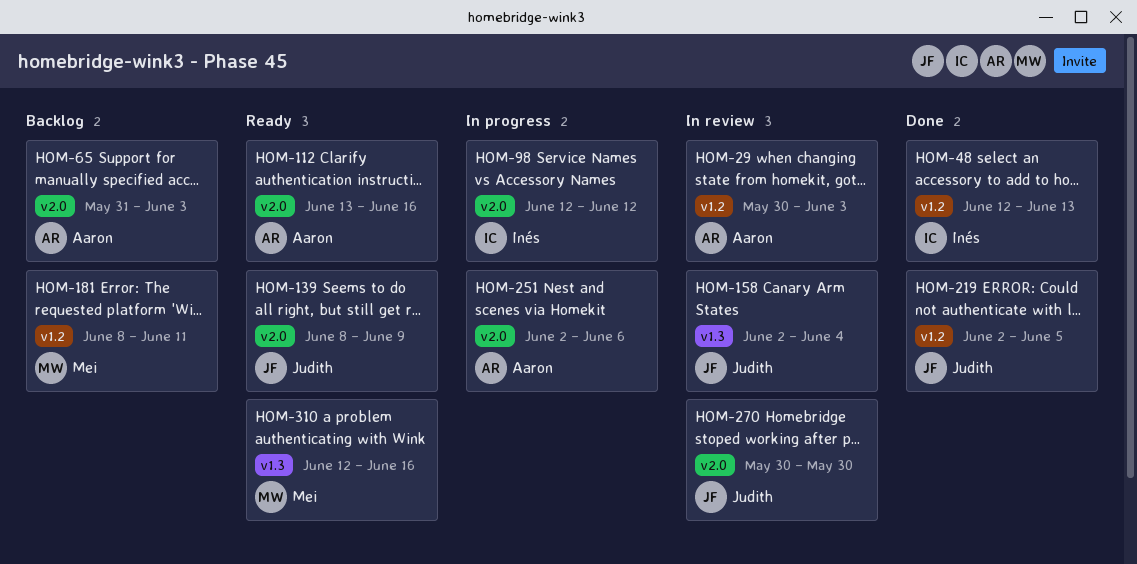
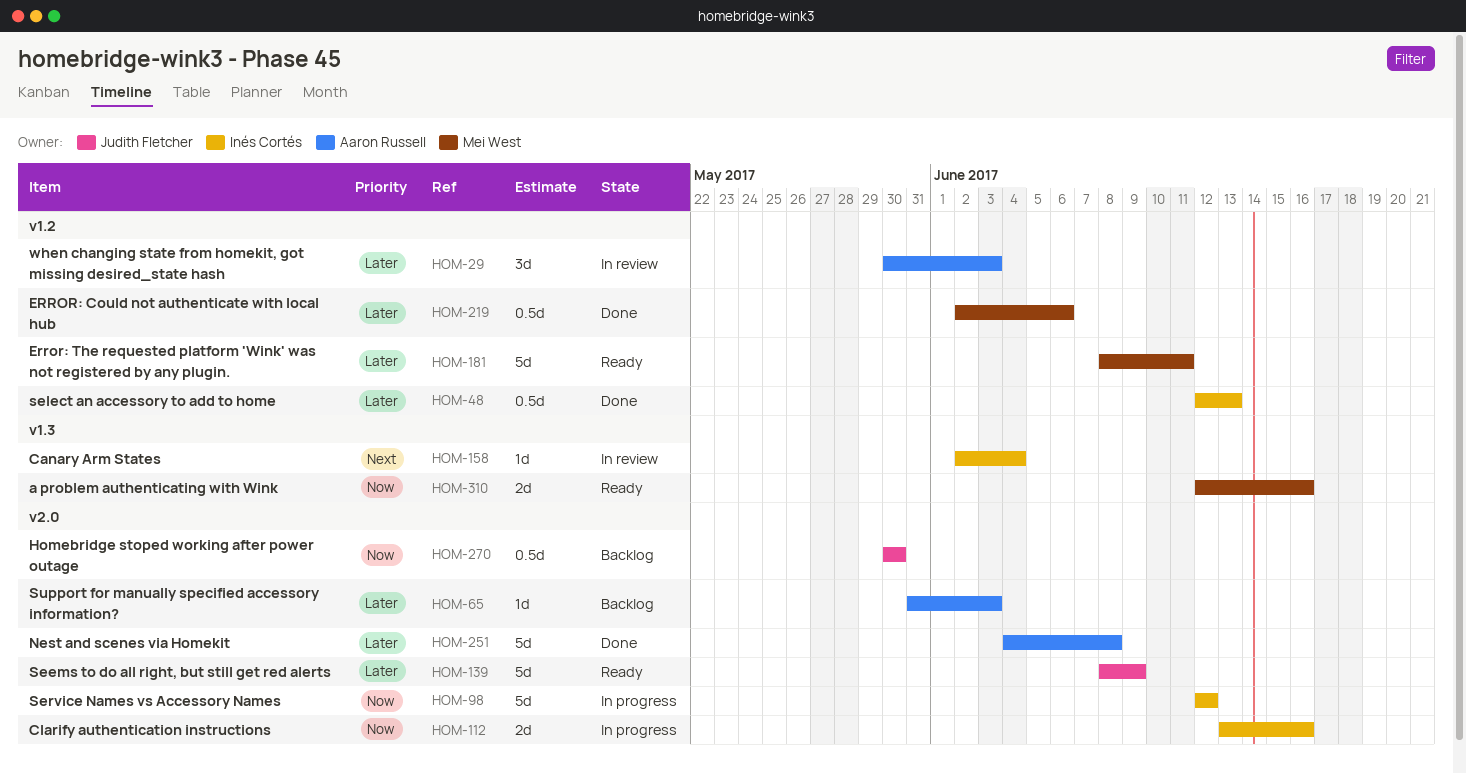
HOM-112, status: Ready -> In progress
HOM-112, owner: Aaron Russell -> Inés Cortés
HOM-158, owner: Judith Fletcher -> Inés Cortés
HOM-181, status: Backlog -> Ready
HOM-219, owner: Judith Fletcher -> Mei West
HOM-219, due: Jun 5 -> Jun 6
HOM-251, status: In progress -> Done
HOM-251, start: Jun 2 -> Jun 4
HOM-251, due: Jun 6 -> Jun 8
HOM-270, status: In review -> Backlog

